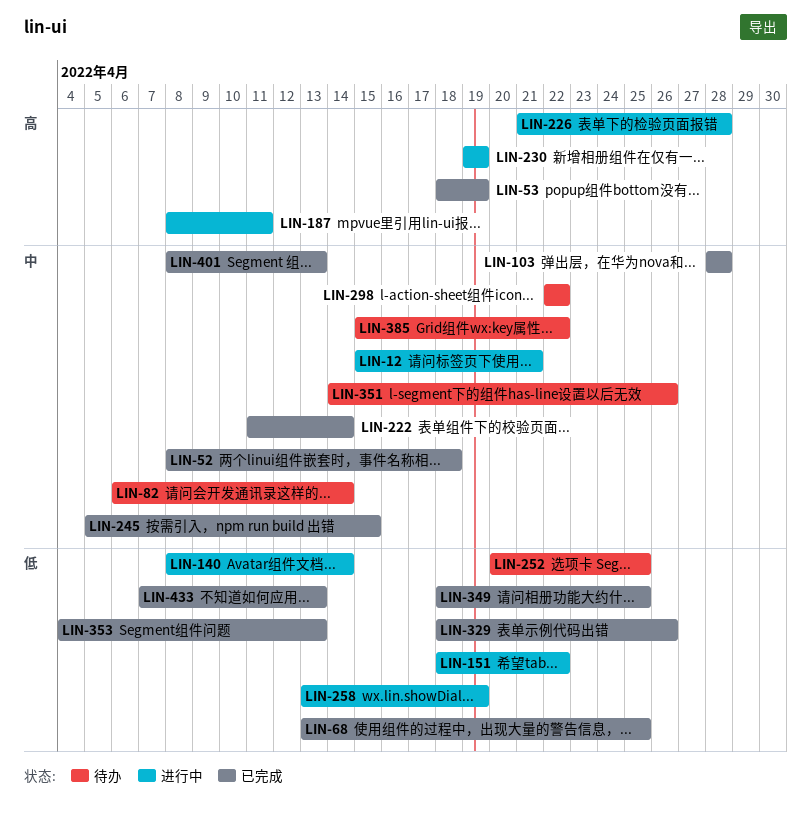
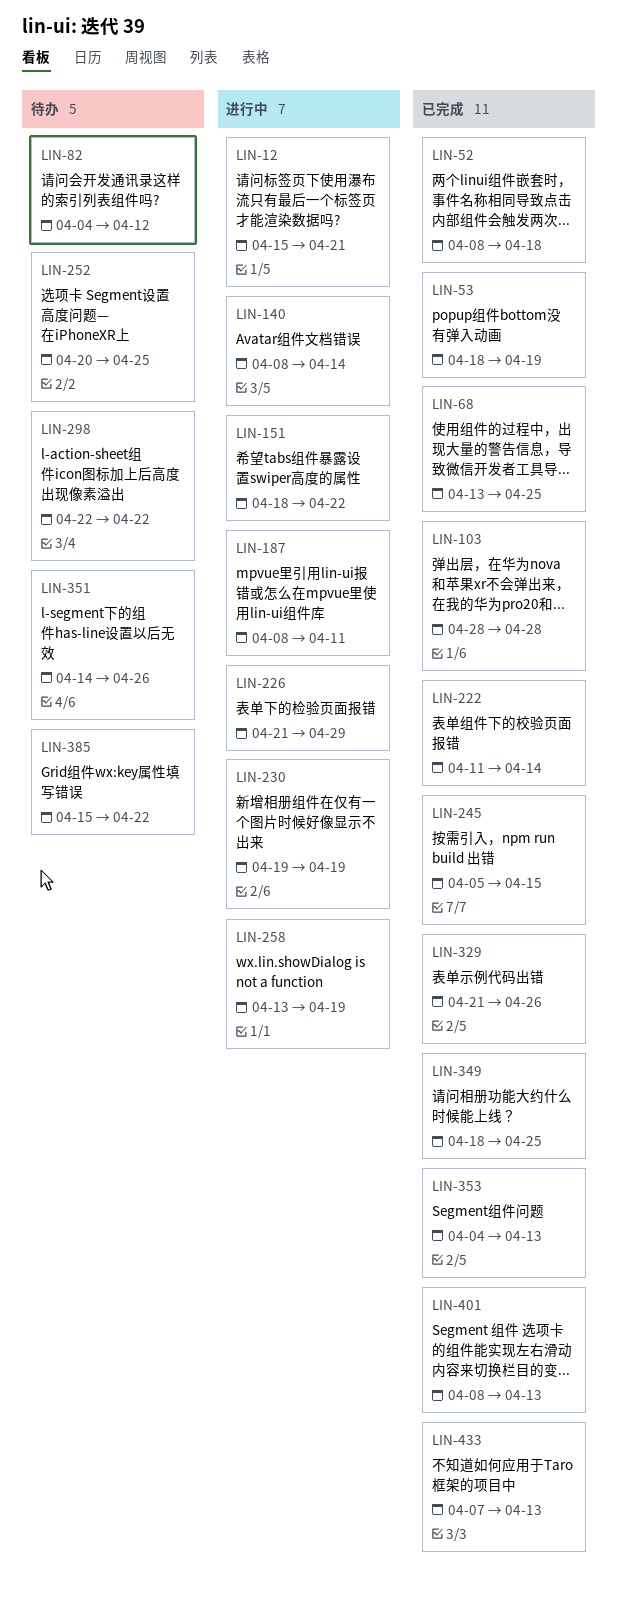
LIN-82, start: Apr 6 -> Apr 4
LIN-82, due: Apr 14 -> Apr 12
LIN-226, due: Apr 28 -> Apr 29
LIN-329, start: Apr 18 -> Apr 21

